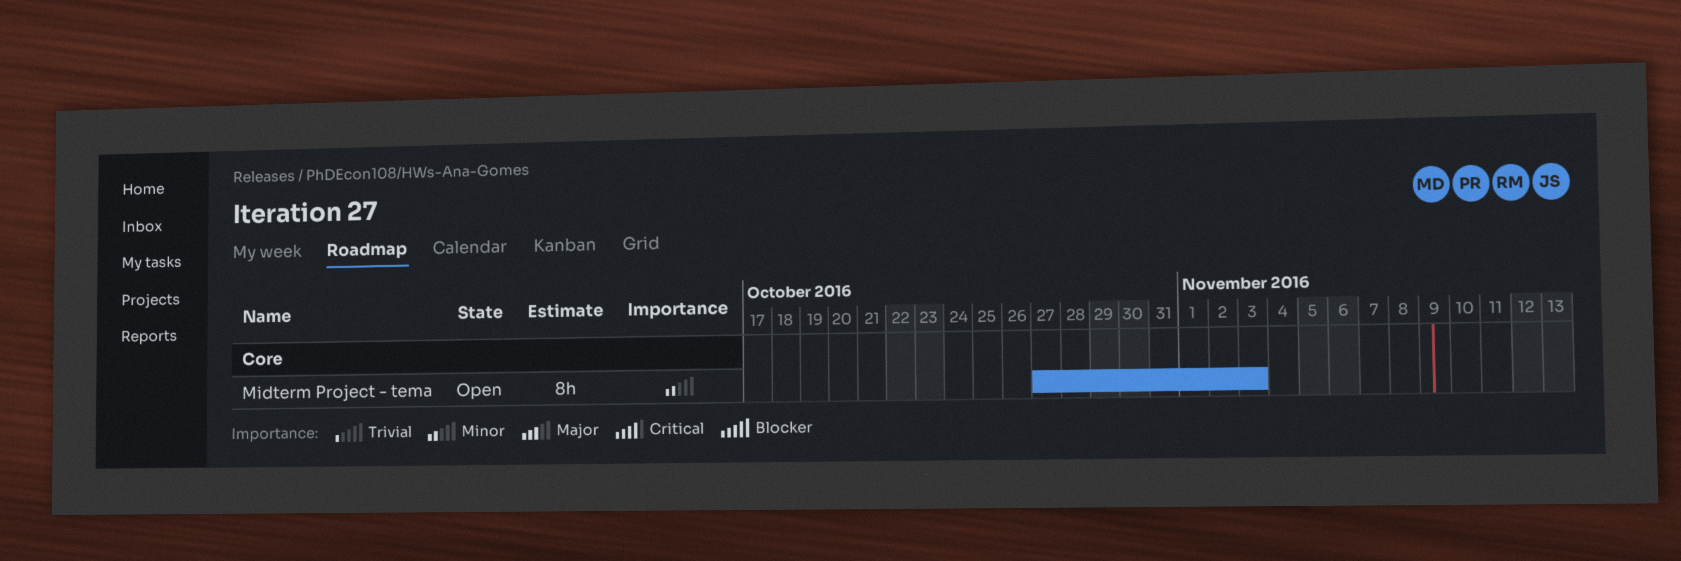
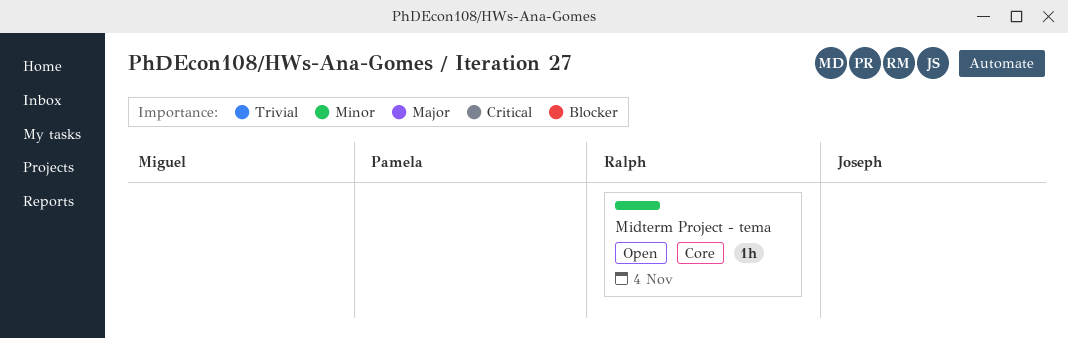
Midterm Project - tema, estimate: 8h -> 1h
Midterm Project - tema, due: Nov 3 -> Nov 4

